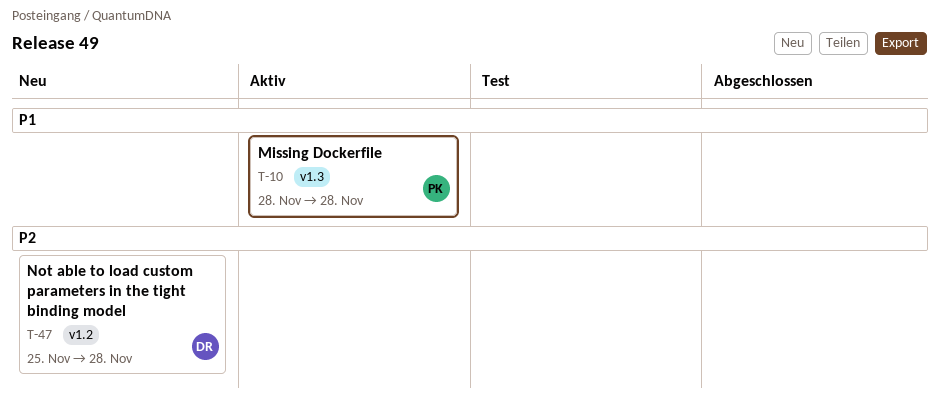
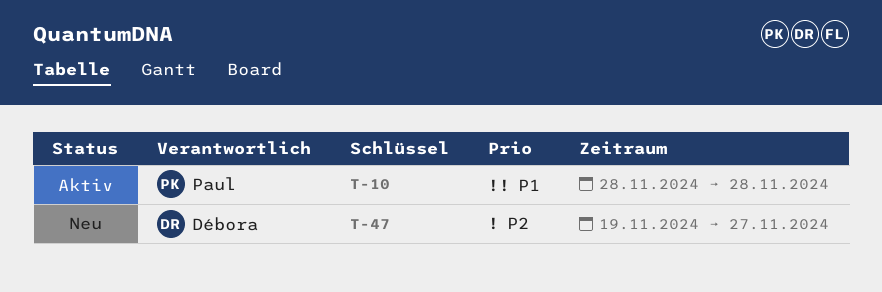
T-47, start: Nov 25 -> Nov 19
T-47, due: Nov 28 -> Nov 27

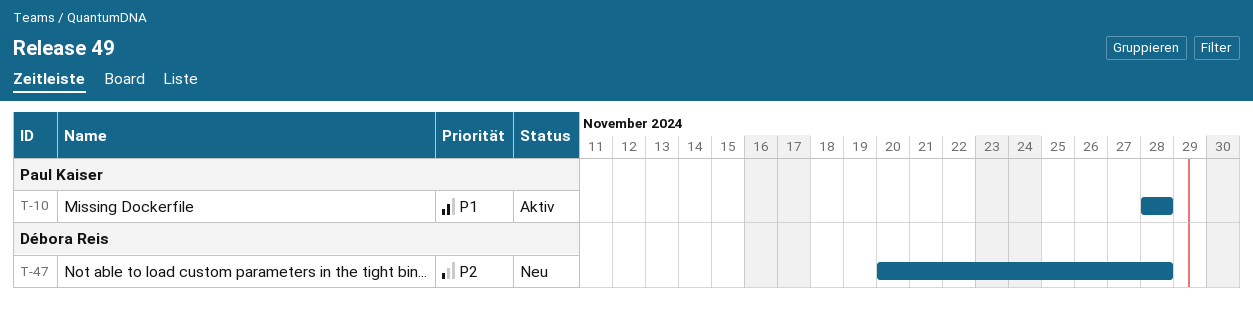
T-47, start: Nov 19 -> Nov 20
T-47, due: Nov 27 -> Nov 28

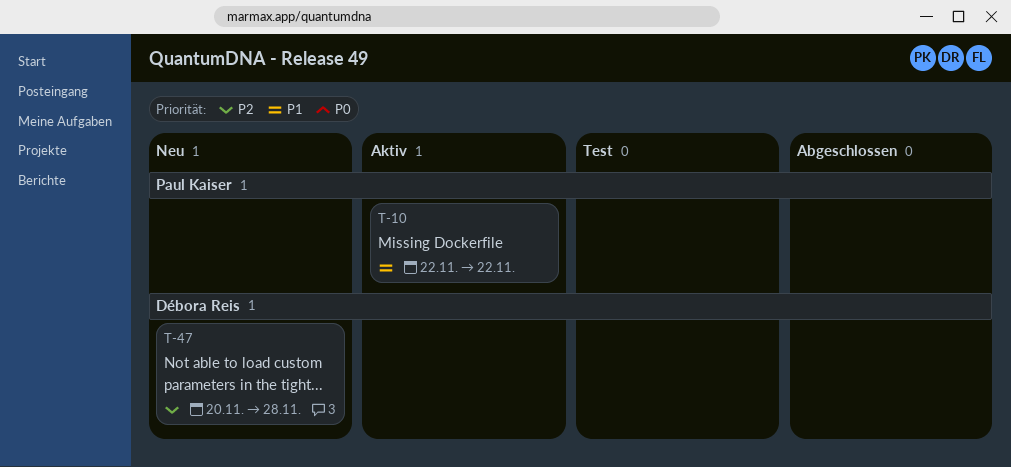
T-10, start: Nov 28 -> Nov 22
T-10, due: Nov 28 -> Nov 22

